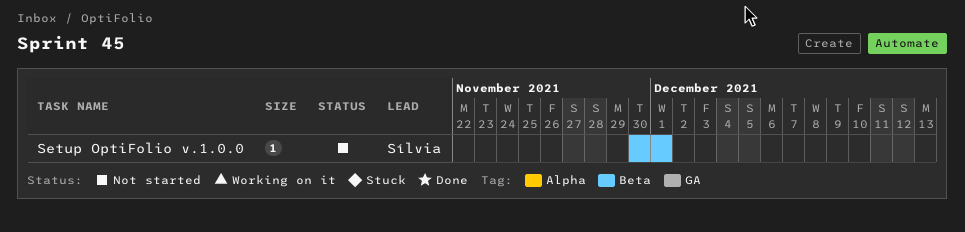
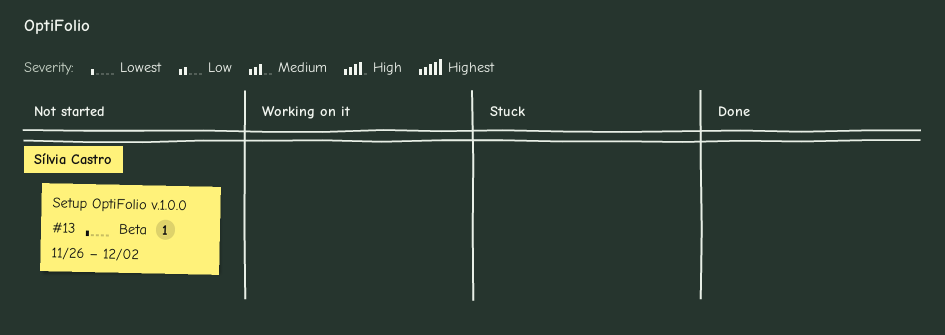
Setup OptiFolio v.1.0.0, start: Nov 30 -> Nov 26
Setup OptiFolio v.1.0.0, due: Dec 1 -> Dec 2

